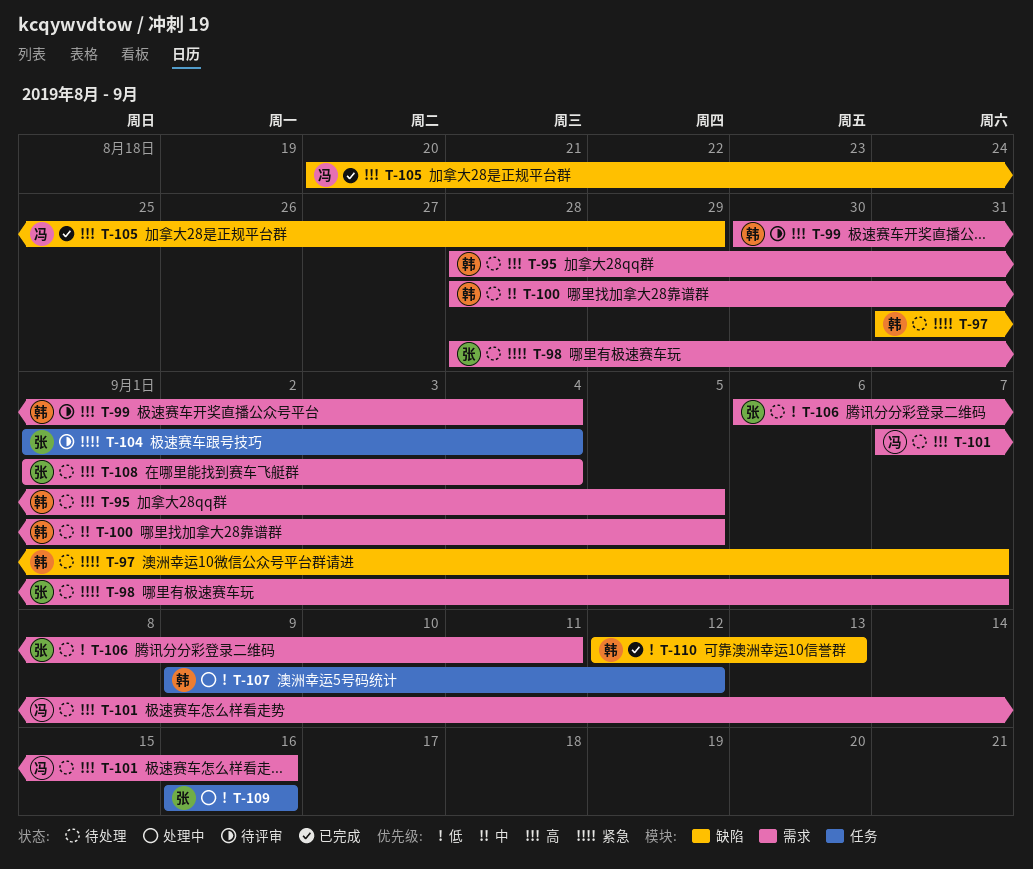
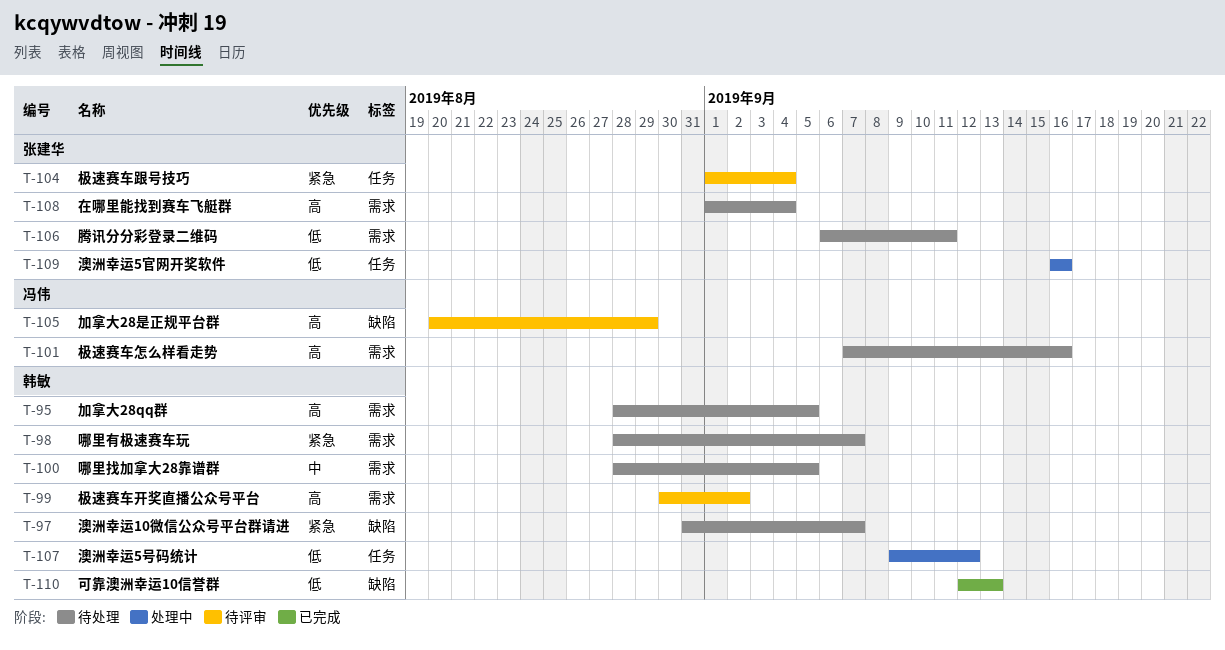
T-98, owner: 张建华 -> 韩敏
T-99, due: Sep 4 -> Sep 2
T-105, status: 已完成 -> 待评审

